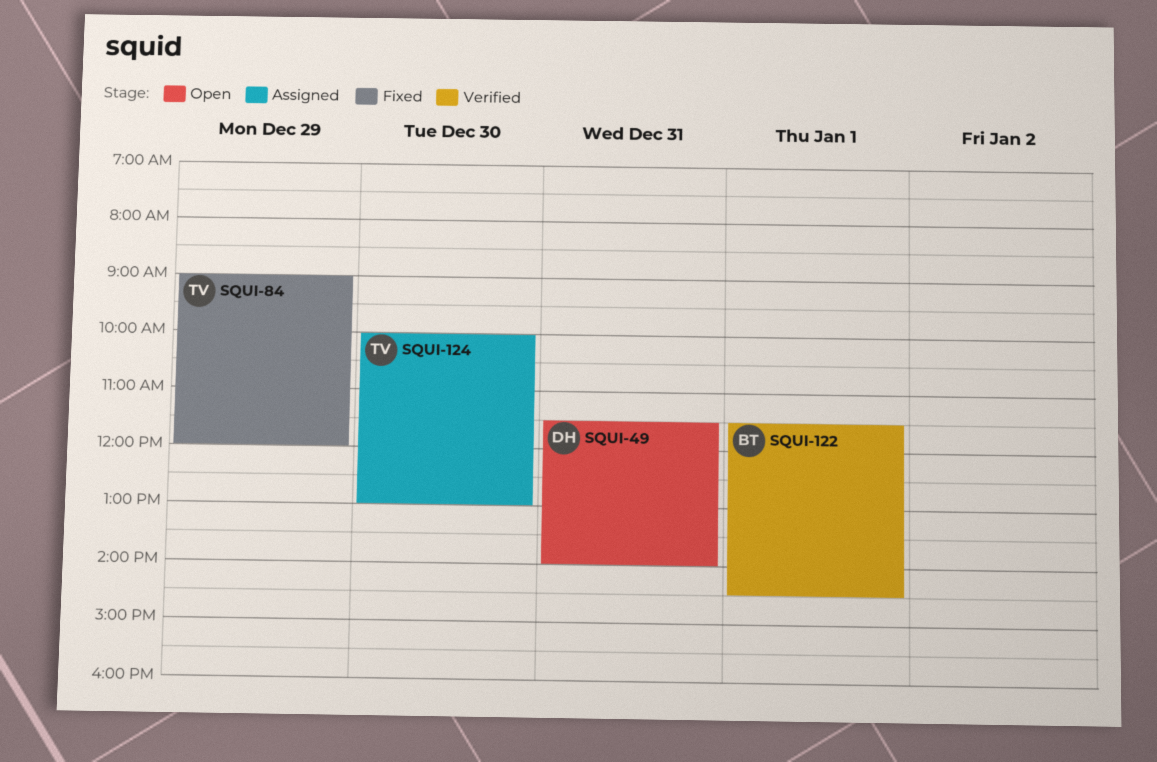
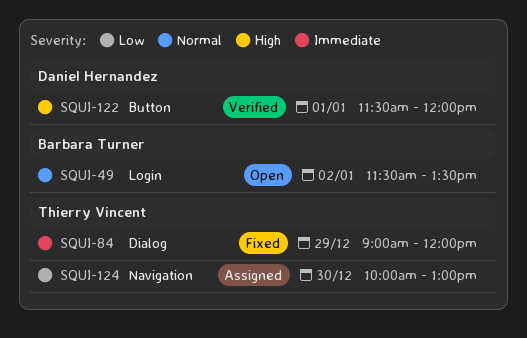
SQUI-49, owner: Daniel Hernandez -> Barbara Turner
SQUI-49, day: Dec 31 -> Jan 2
SQUI-49, ends: 14:00 -> 13:30
SQUI-122, owner: Barbara Turner -> Daniel Hernandez
SQUI-122, ends: 14:30 -> 12:00

